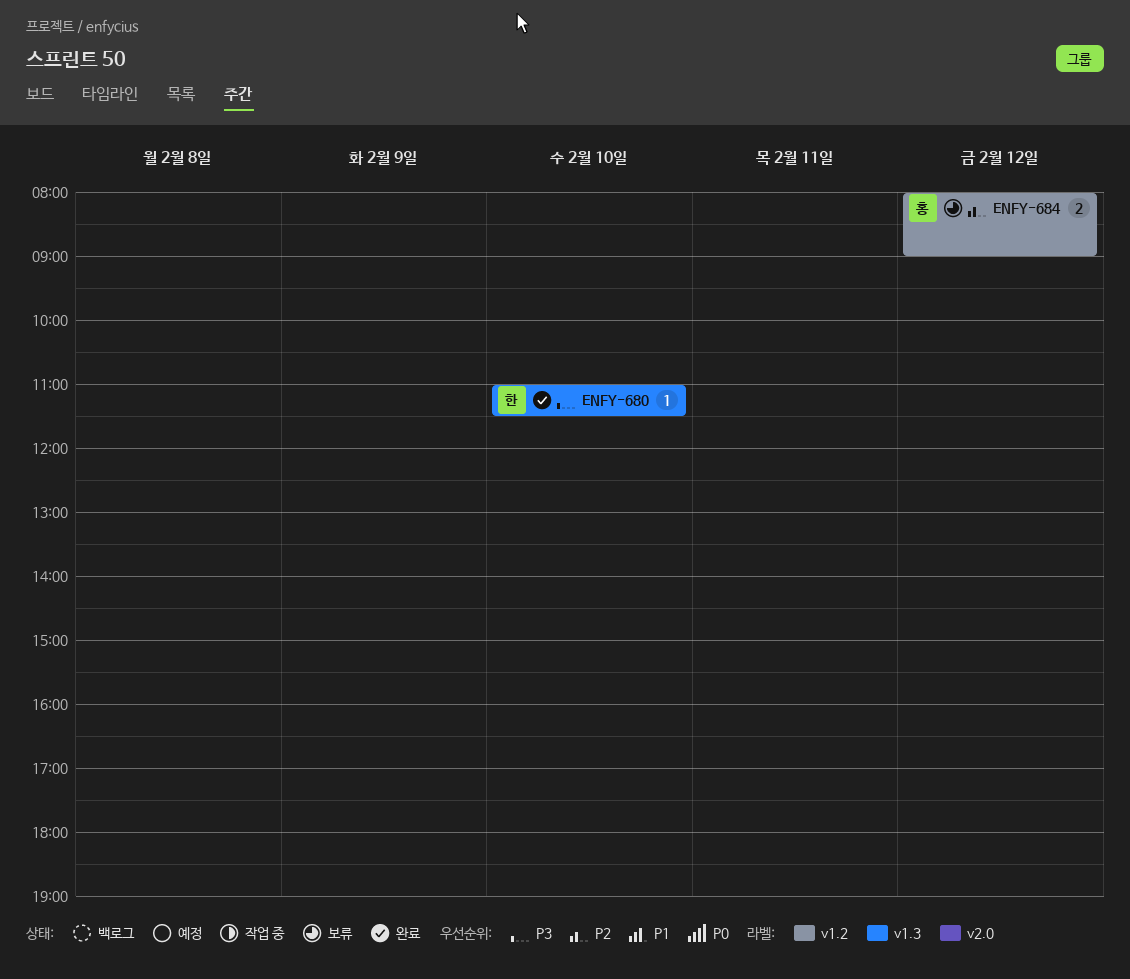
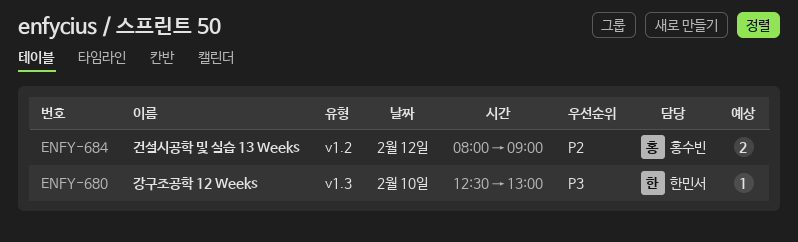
ENFY-680, begins: 11:00 -> 12:30
ENFY-680, ends: 11:30 -> 13:00

